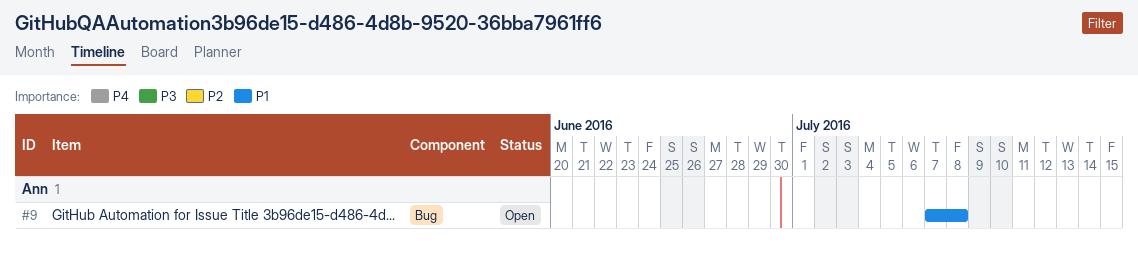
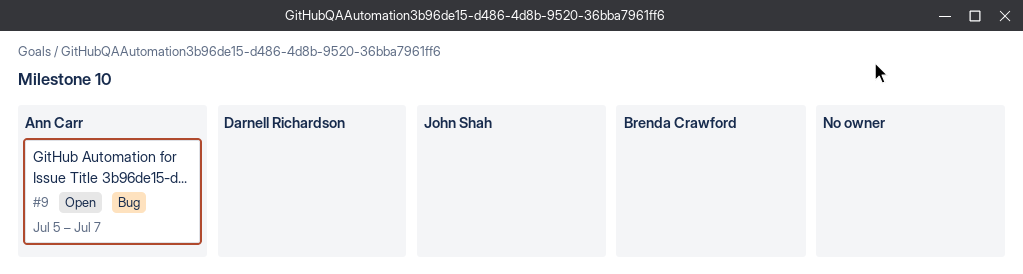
#9, start: Jul 7 -> Jul 5
#9, due: Jul 8 -> Jul 7

